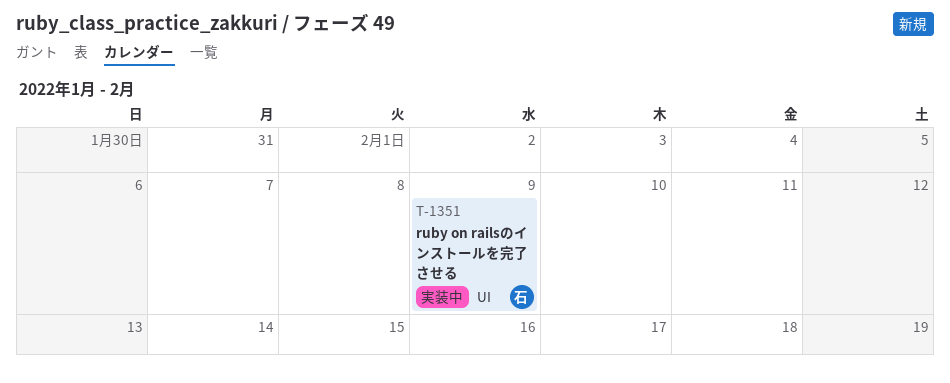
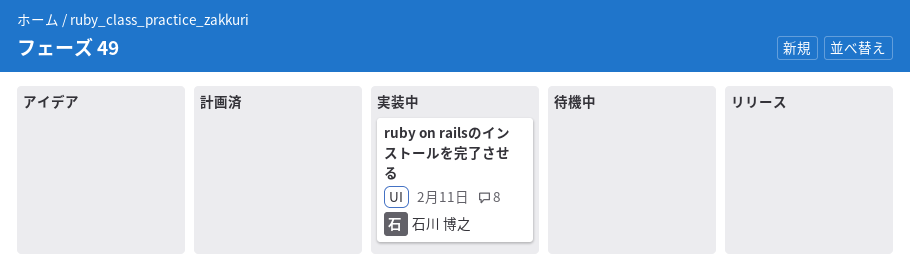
ruby on railsのインストールを完了させる, due: Feb 9 -> Feb 11

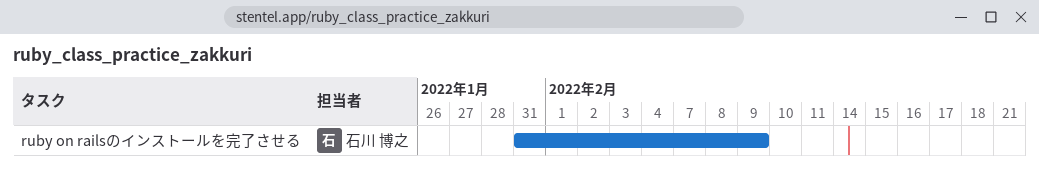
ruby on railsのインストールを完了させる, due: Feb 11 -> Feb 9

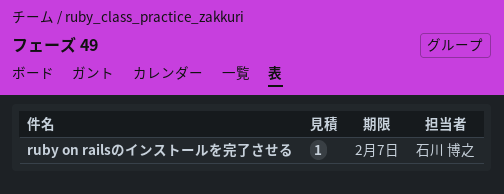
ruby on railsのインストールを完了させる, due: Feb 9 -> Feb 7

